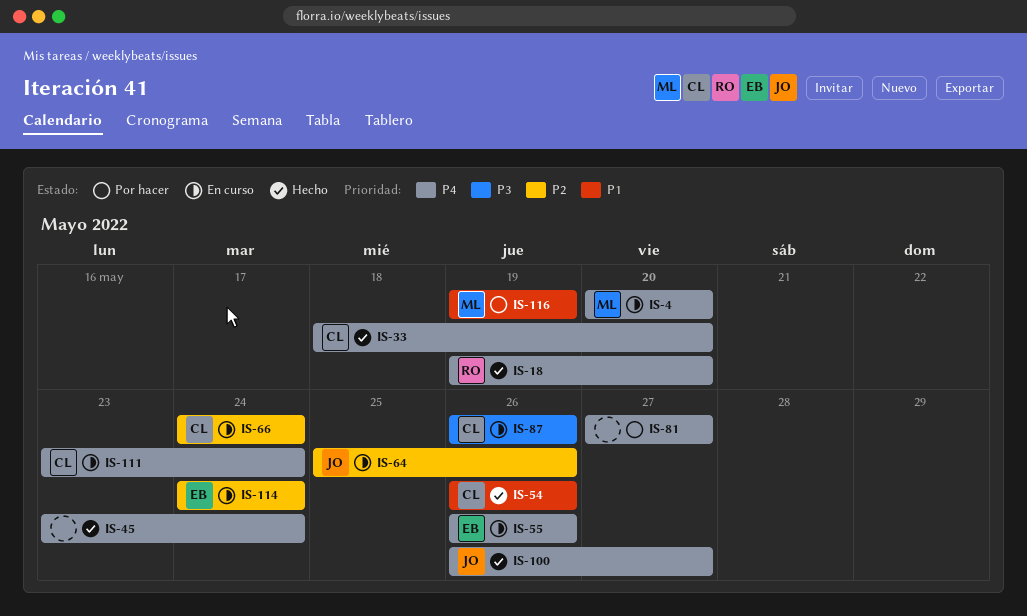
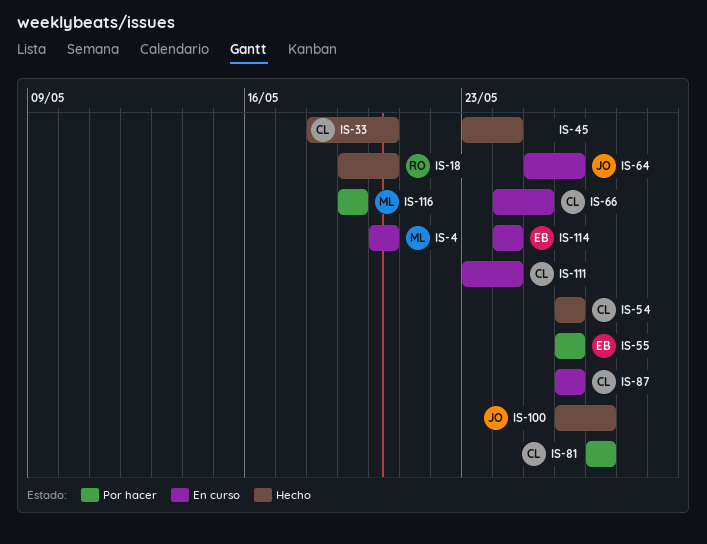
IS-55, status: En curso -> Por hacer
IS-66, due: May 24 -> May 25
IS-81, owner: none -> CL

